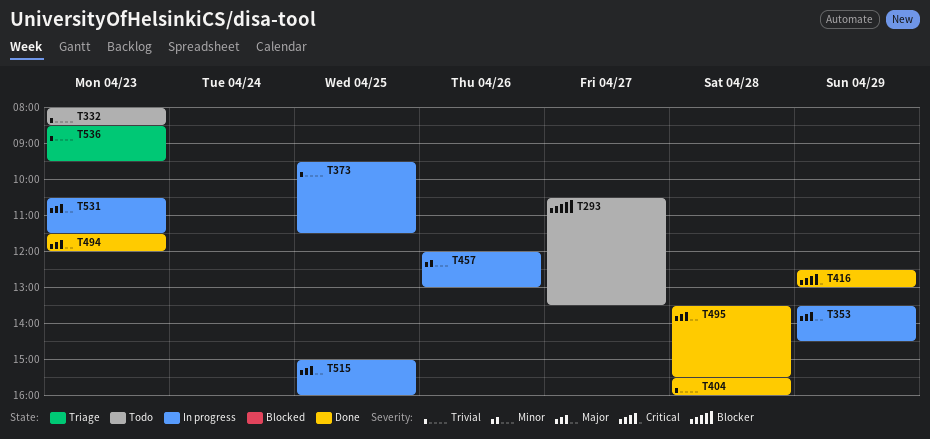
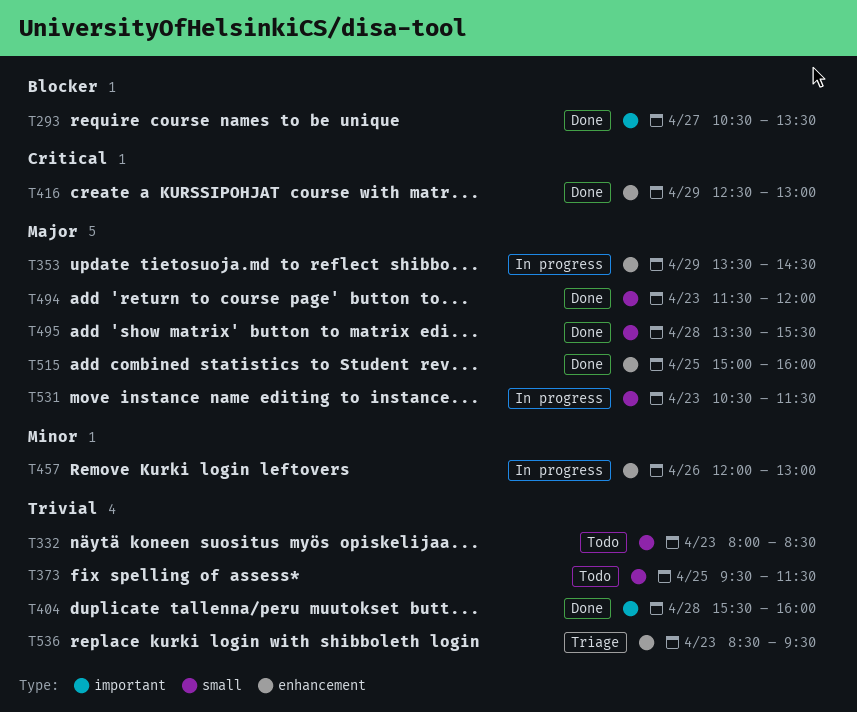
T293, status: Todo -> Done
T373, status: In progress -> Todo
T515, status: In progress -> Done

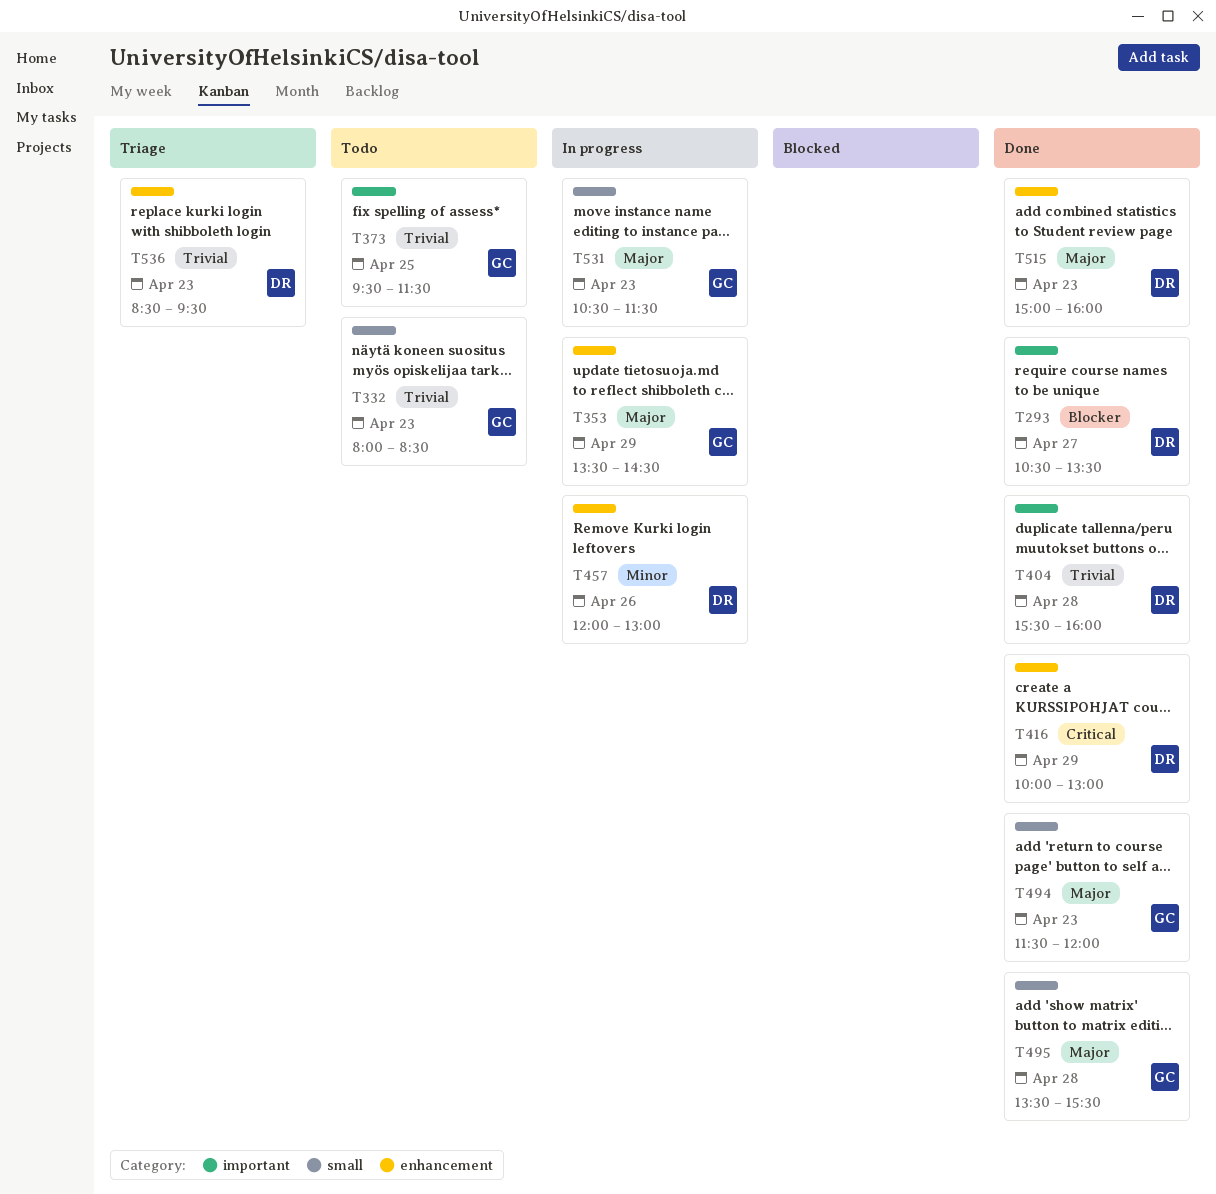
T373, label: small -> important
T416, begins: 12:30 -> 10:00
T515, day: Apr 25 -> Apr 23

